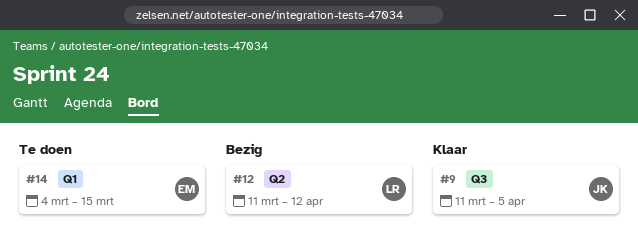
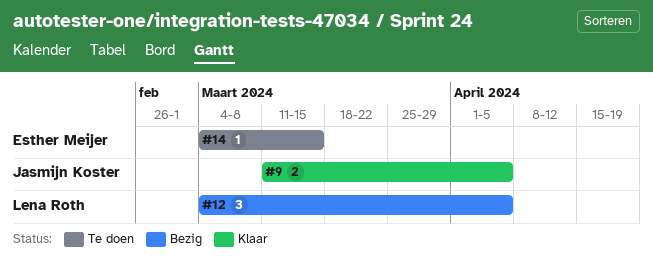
#12, start: Mar 11 -> Mar 4
#12, due: Apr 12 -> Apr 5

